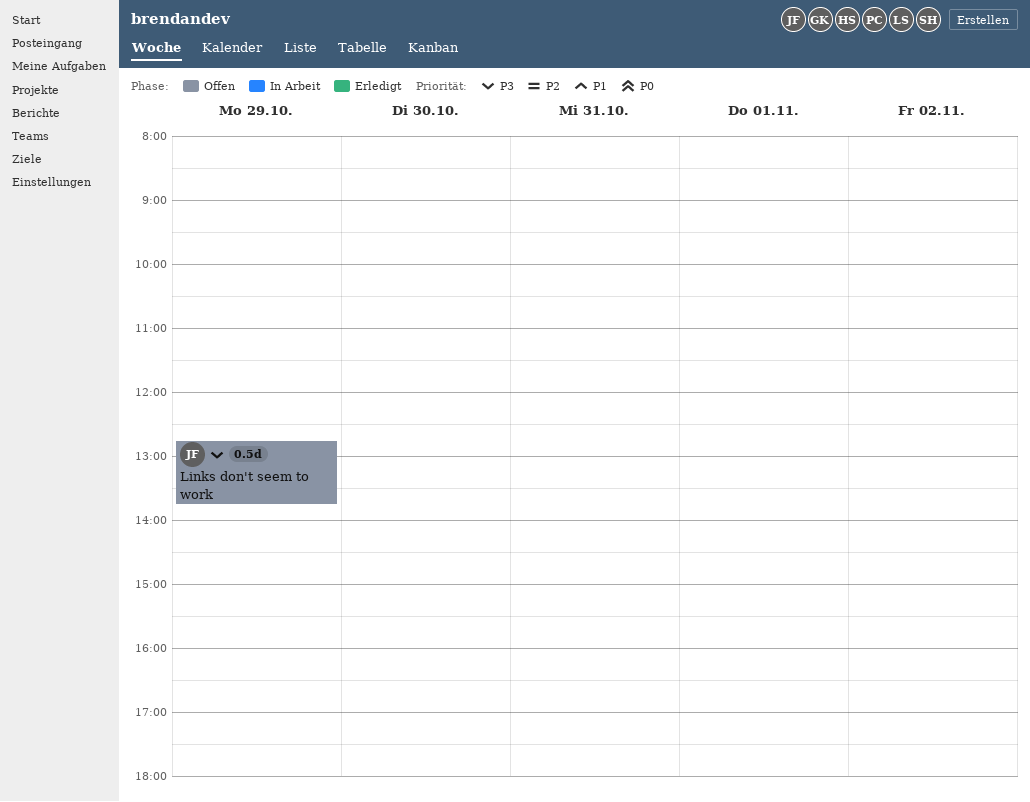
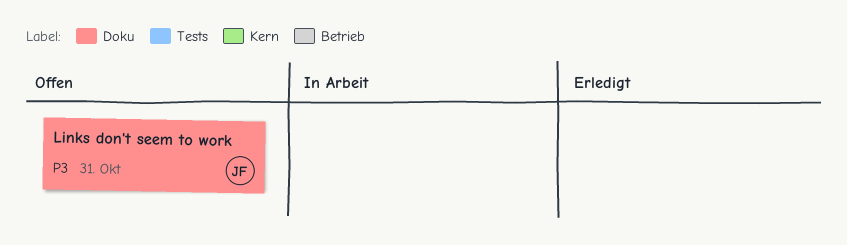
Links don't seem to work, day: Oct 29 -> Oct 31

